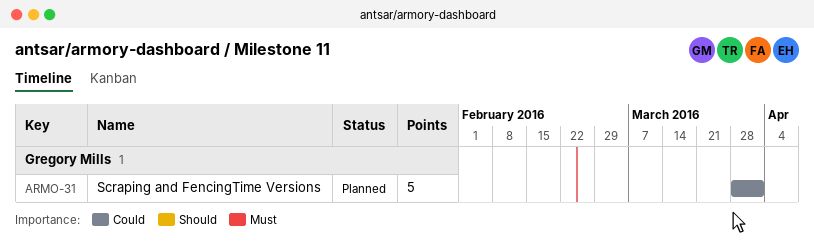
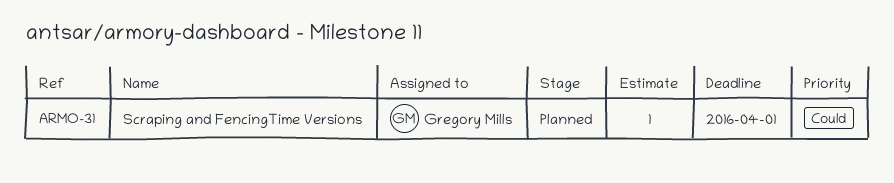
ARMO-31, estimate: 5 -> 1

